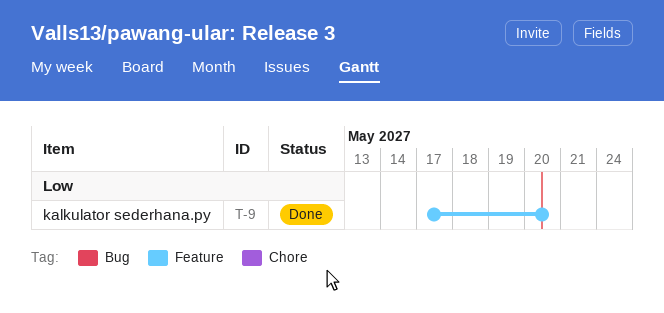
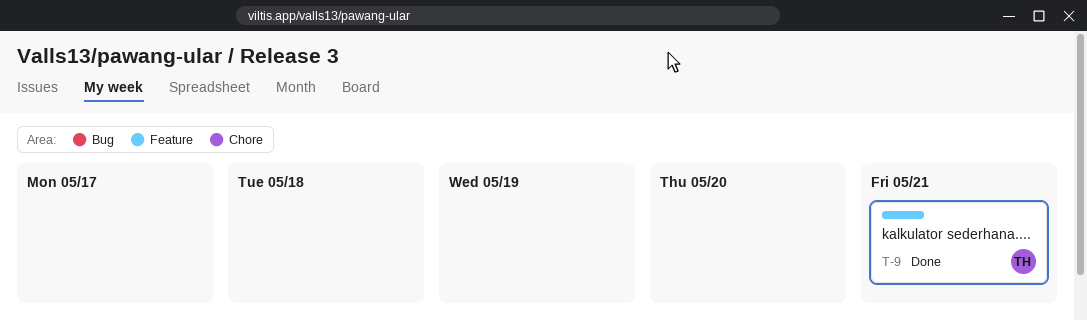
T-9, due: May 20 -> May 21

